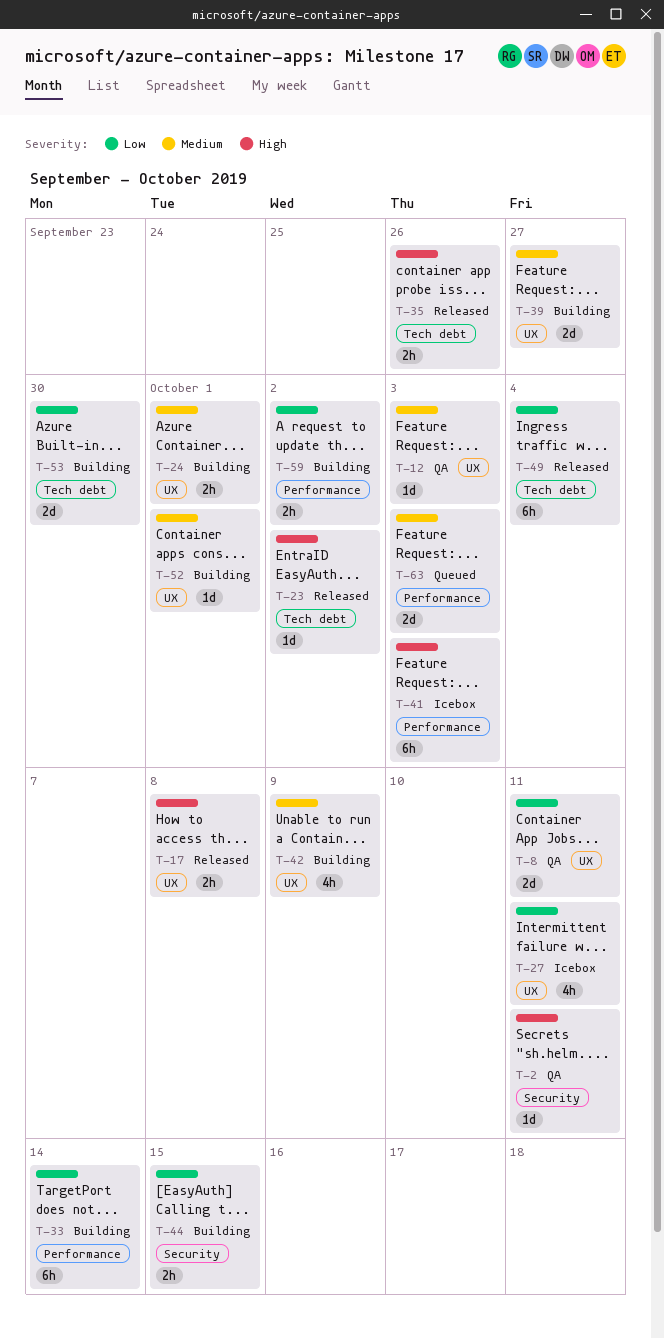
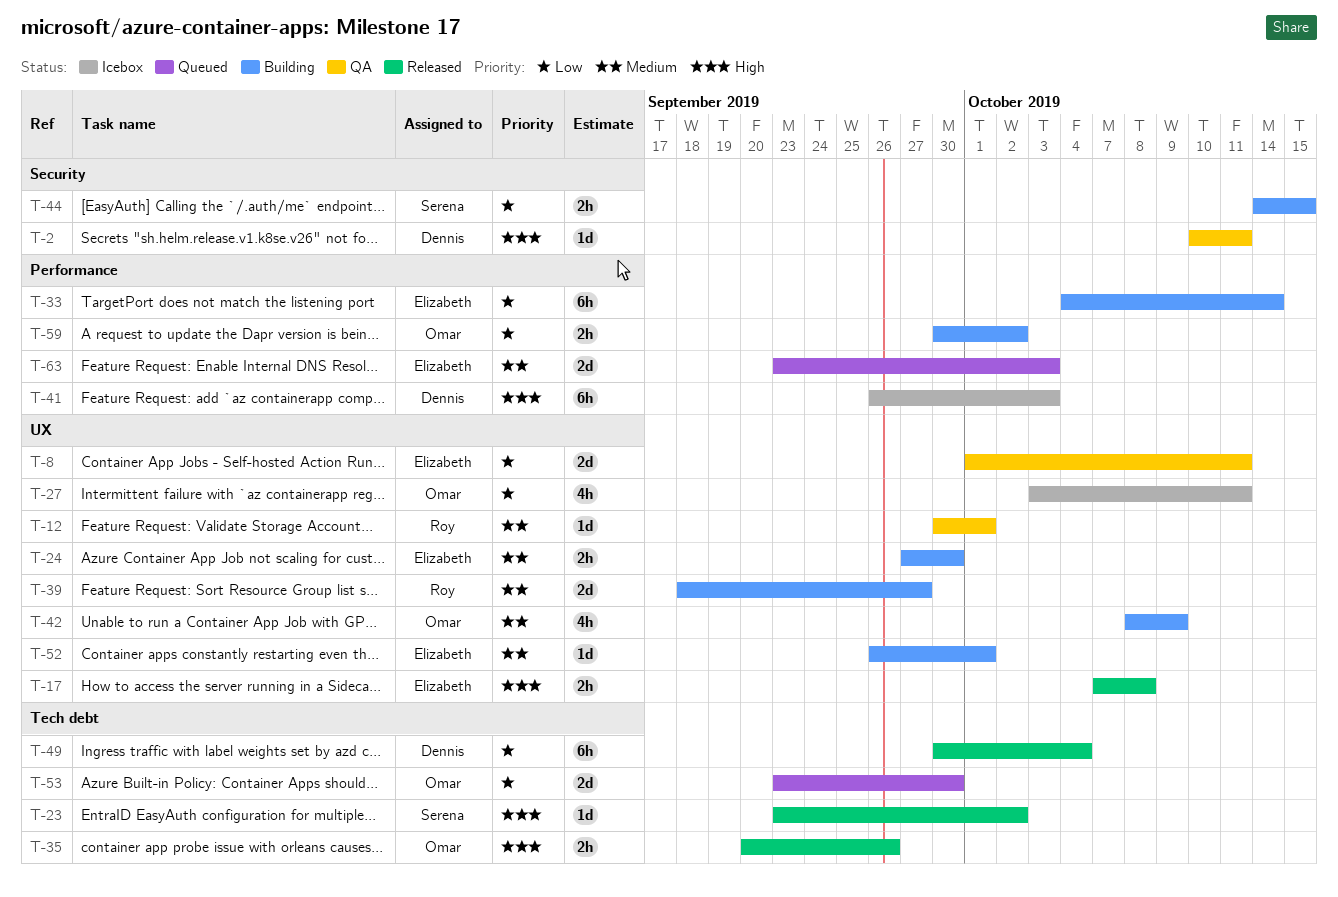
T-12, due: Oct 3 -> Oct 1
T-24, due: Oct 1 -> Sep 30
T-53, status: Building -> Queued

